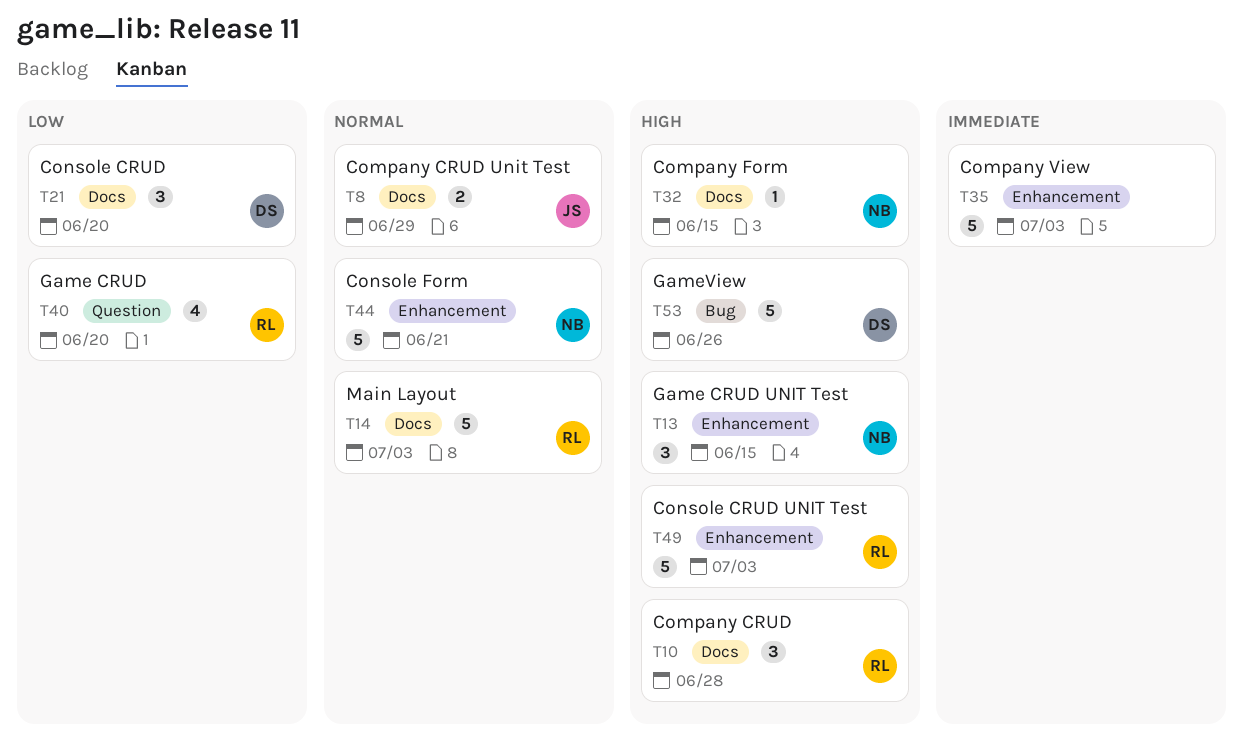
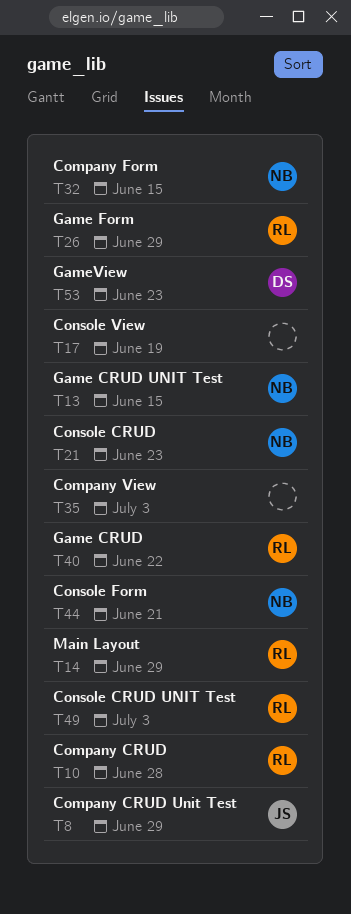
T14, due: Jul 3 -> Jun 29
T17: none -> present
T21, owner: DS -> NB
T21, due: Jun 20 -> Jun 23
T26: none -> present
T40, due: Jun 20 -> Jun 22
T53, due: Jun 26 -> Jun 23

